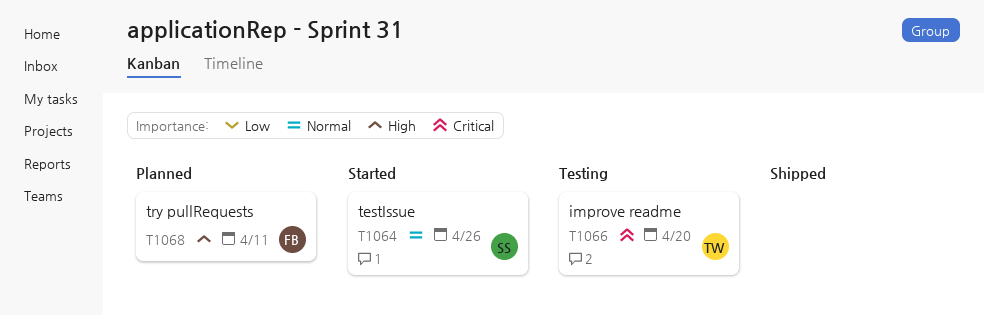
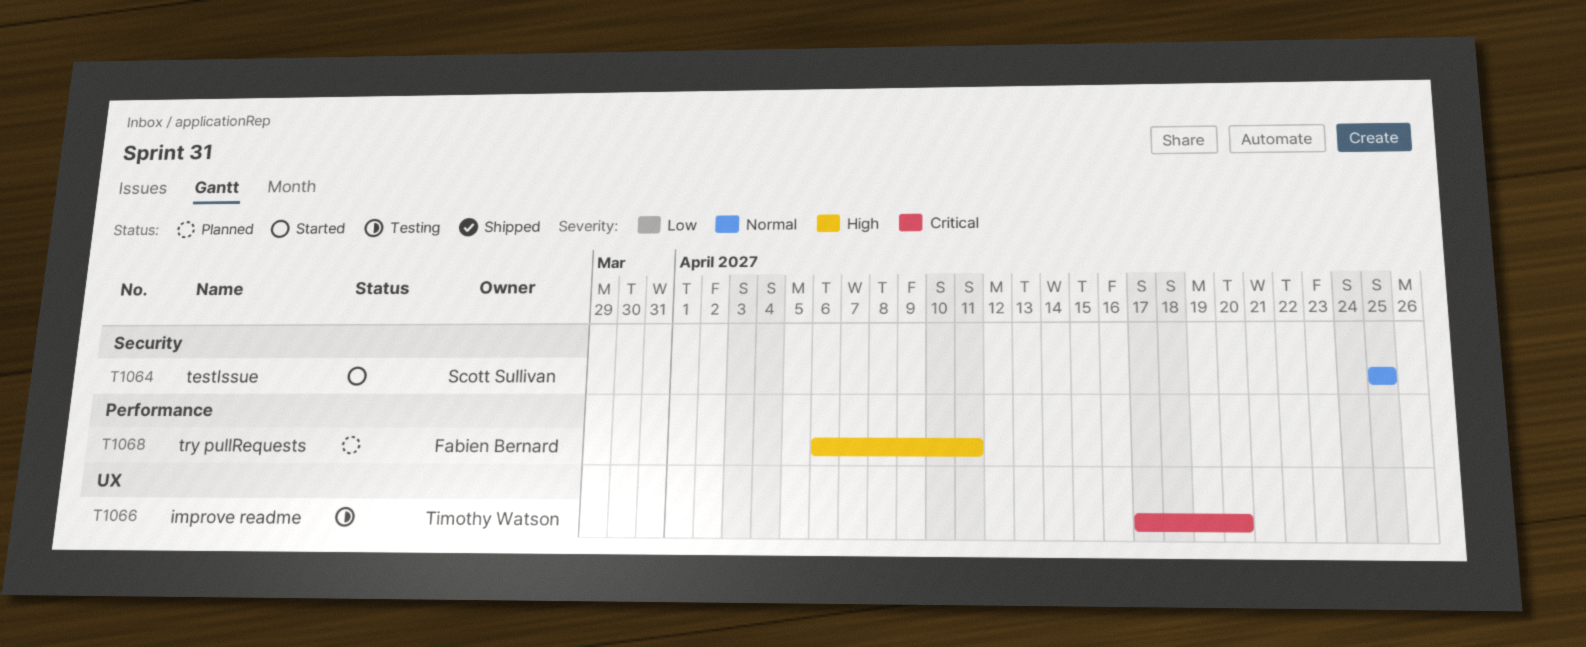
T1064, due: Apr 26 -> Apr 25

